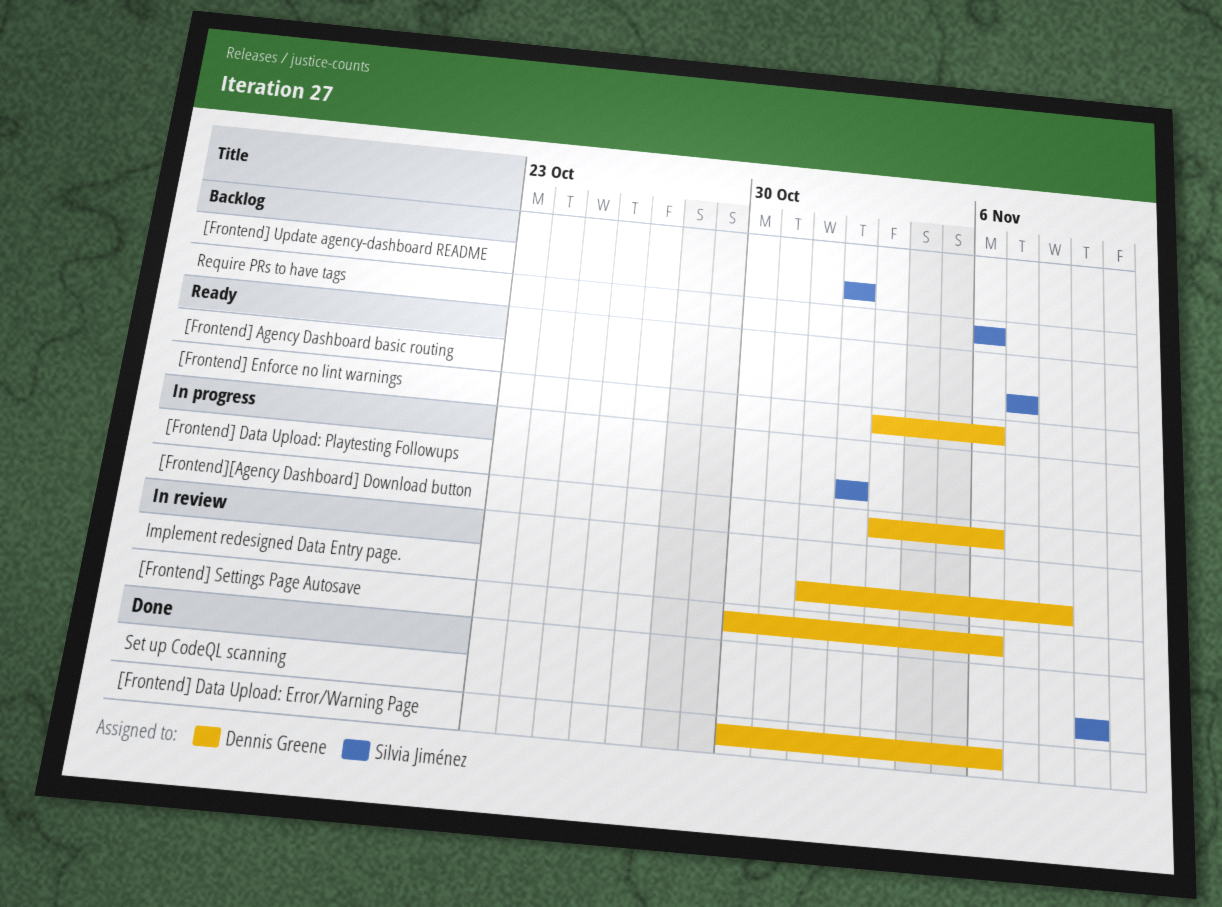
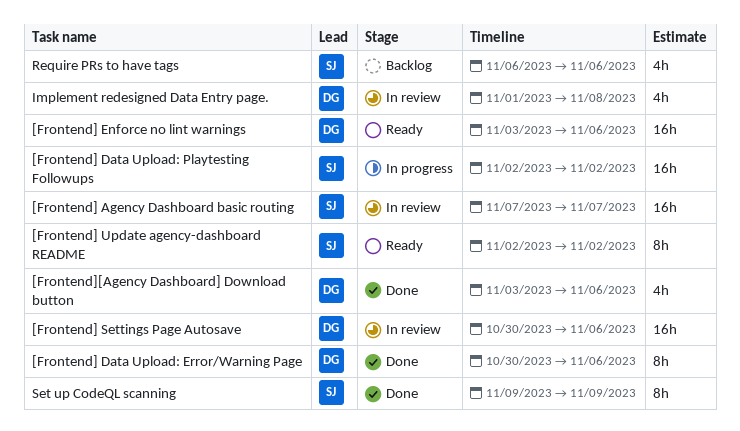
[Frontend] Agency Dashboard basic routing, status: Ready -> In review
[Frontend] Update agency-dashboard README, status: Backlog -> Ready
[Frontend][Agency Dashboard] Download button, status: In progress -> Done

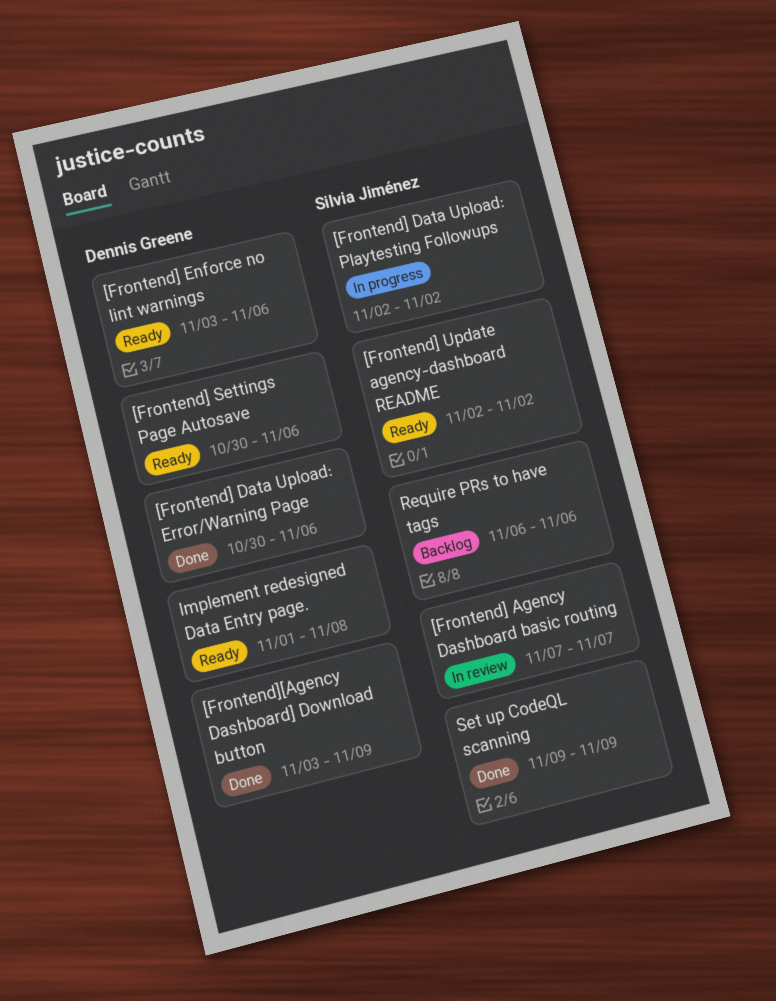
[Frontend] Settings Page Autosave, status: In review -> Ready
[Frontend][Agency Dashboard] Download button, due: Nov 6 -> Nov 9
Implement redesigned Data Entry page., status: In review -> Ready

